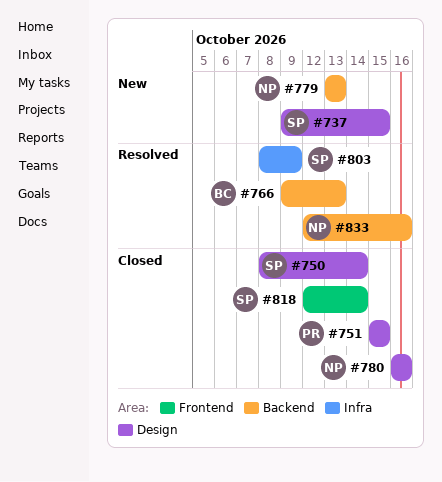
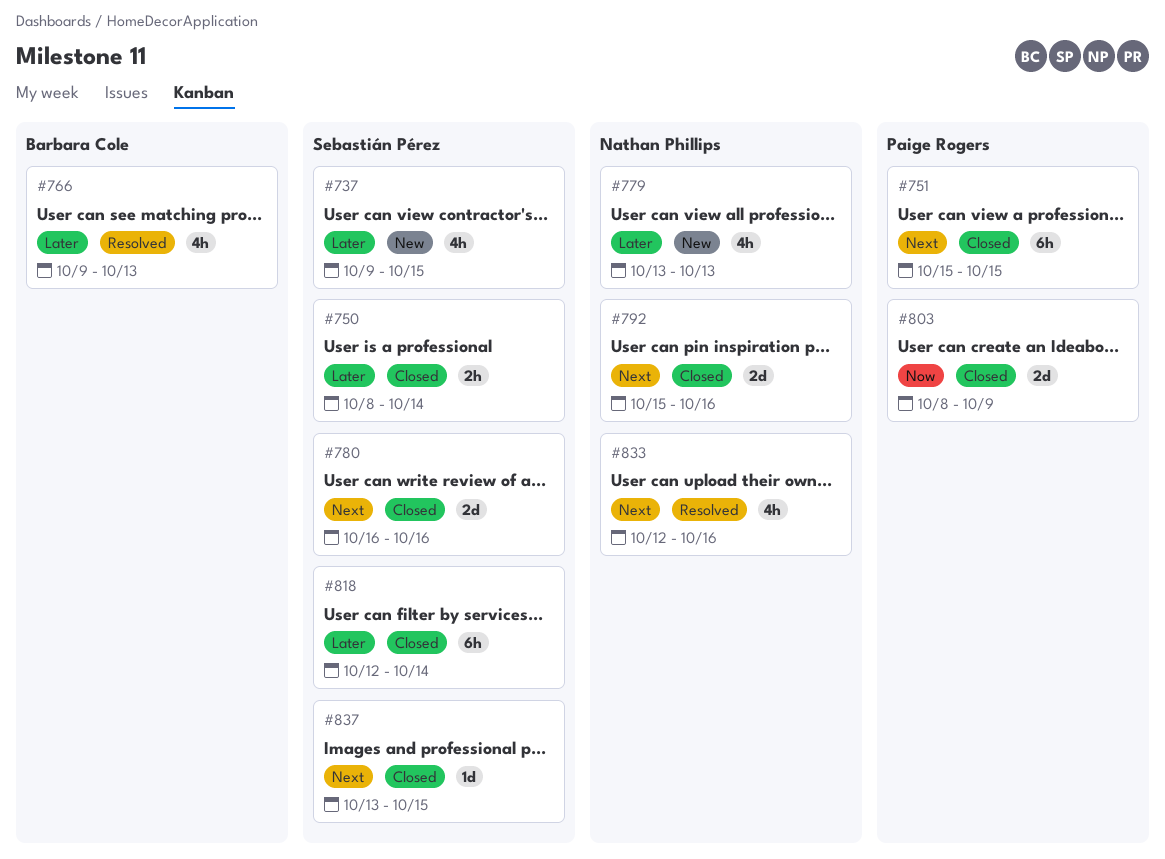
#780, owner: Nathan Phillips -> Sebastián Pérez
#792: none -> present
#803, status: Resolved -> Closed
#803, owner: Sebastián Pérez -> Paige Rogers
#837: none -> present

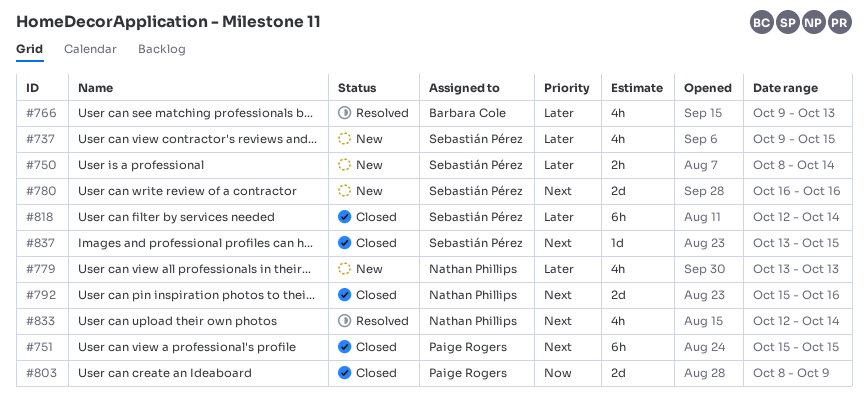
#750, status: Closed -> New
#780, status: Closed -> New
#833, due: Oct 16 -> Oct 14

